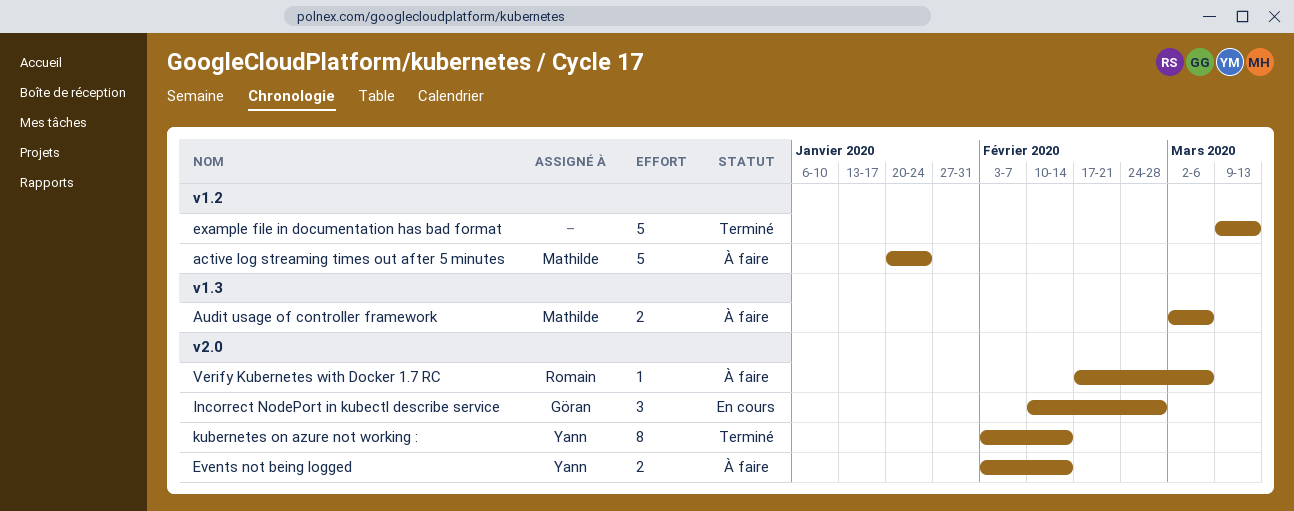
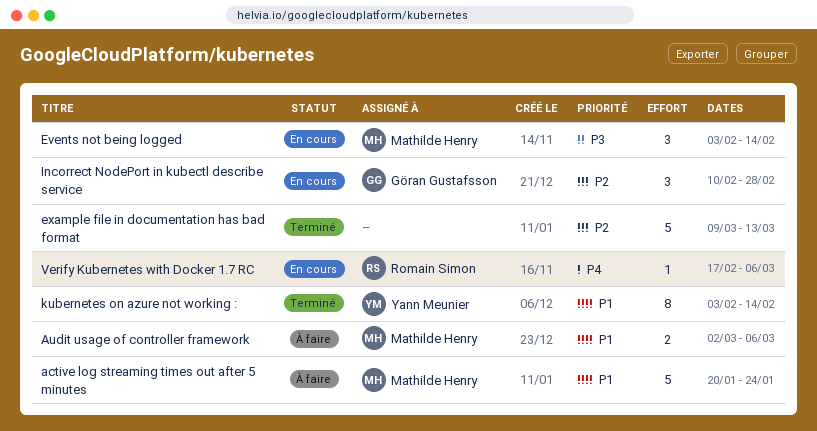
Events not being logged, status: À faire -> En cours
Events not being logged, owner: Yann Meunier -> Mathilde Henry
Events not being logged, estimate: 2 -> 3
Verify Kubernetes with Docker 1.7 RC, status: À faire -> En cours

